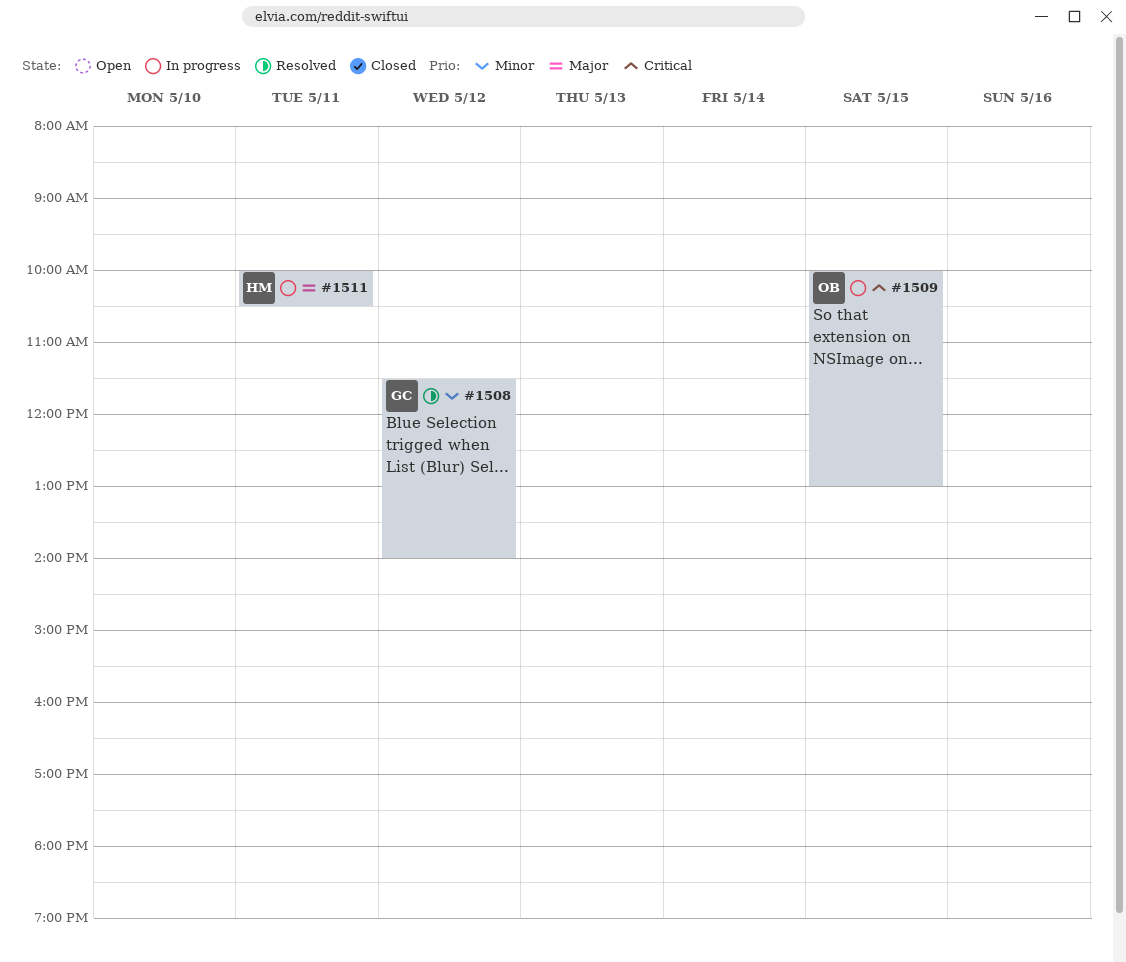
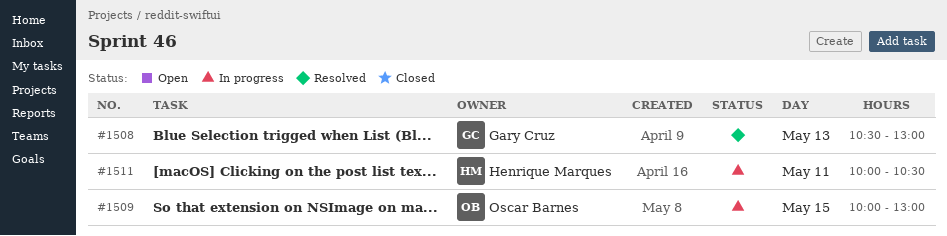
#1508, day: May 12 -> May 13
#1508, begins: 11:30 -> 10:30
#1508, ends: 14:00 -> 13:00

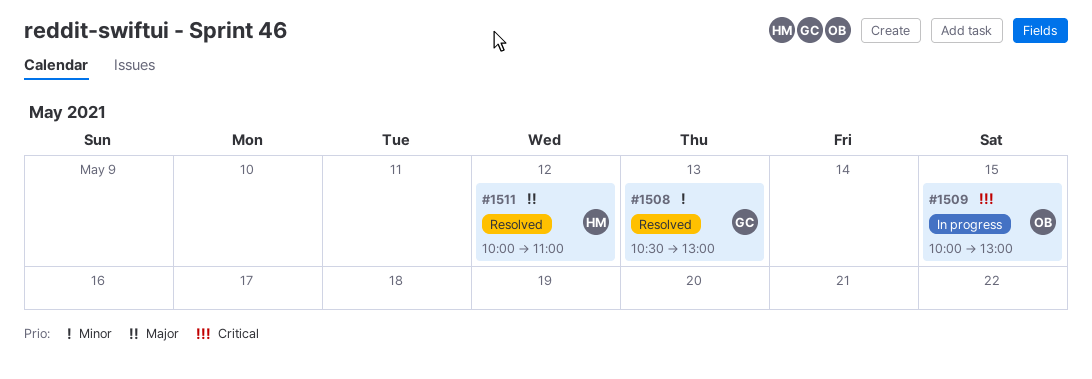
#1511, status: In progress -> Resolved
#1511, day: May 11 -> May 12
#1511, ends: 10:30 -> 11:00

